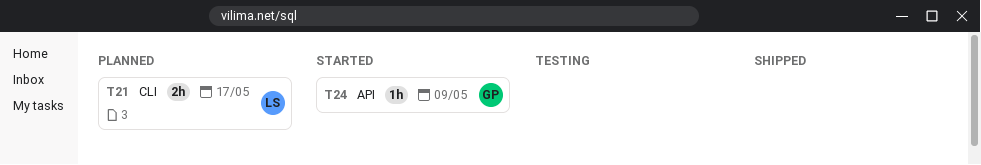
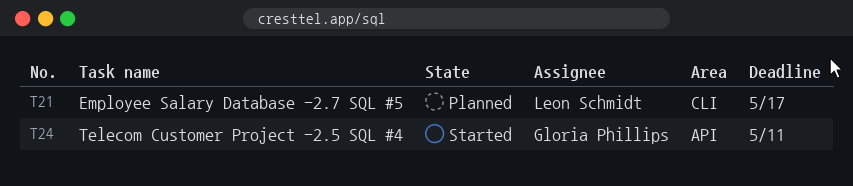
T24, due: May 9 -> May 11

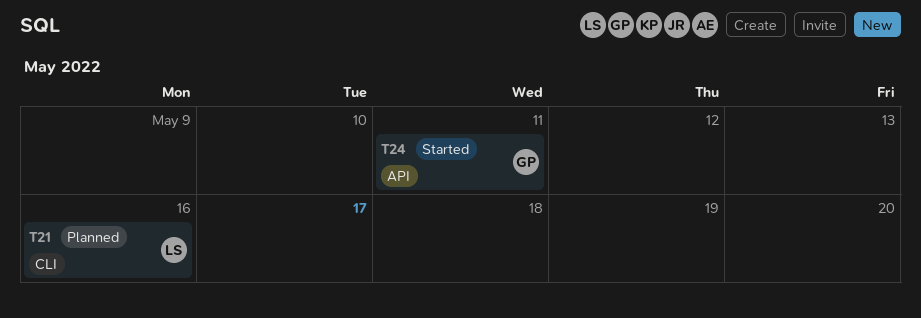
T21, due: May 17 -> May 16

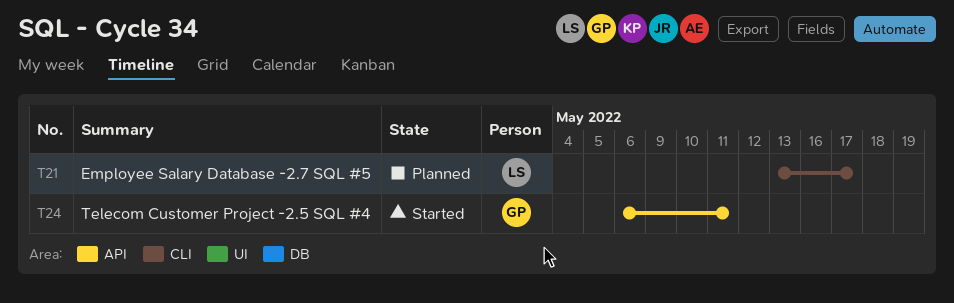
T21, due: May 16 -> May 17

